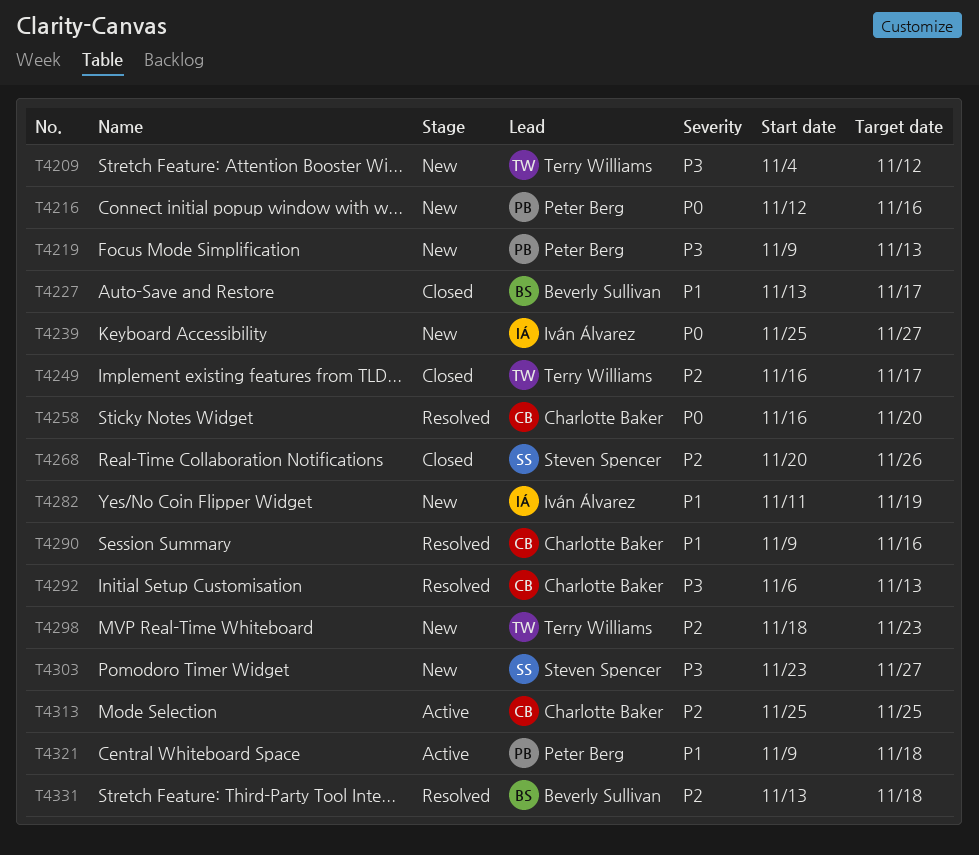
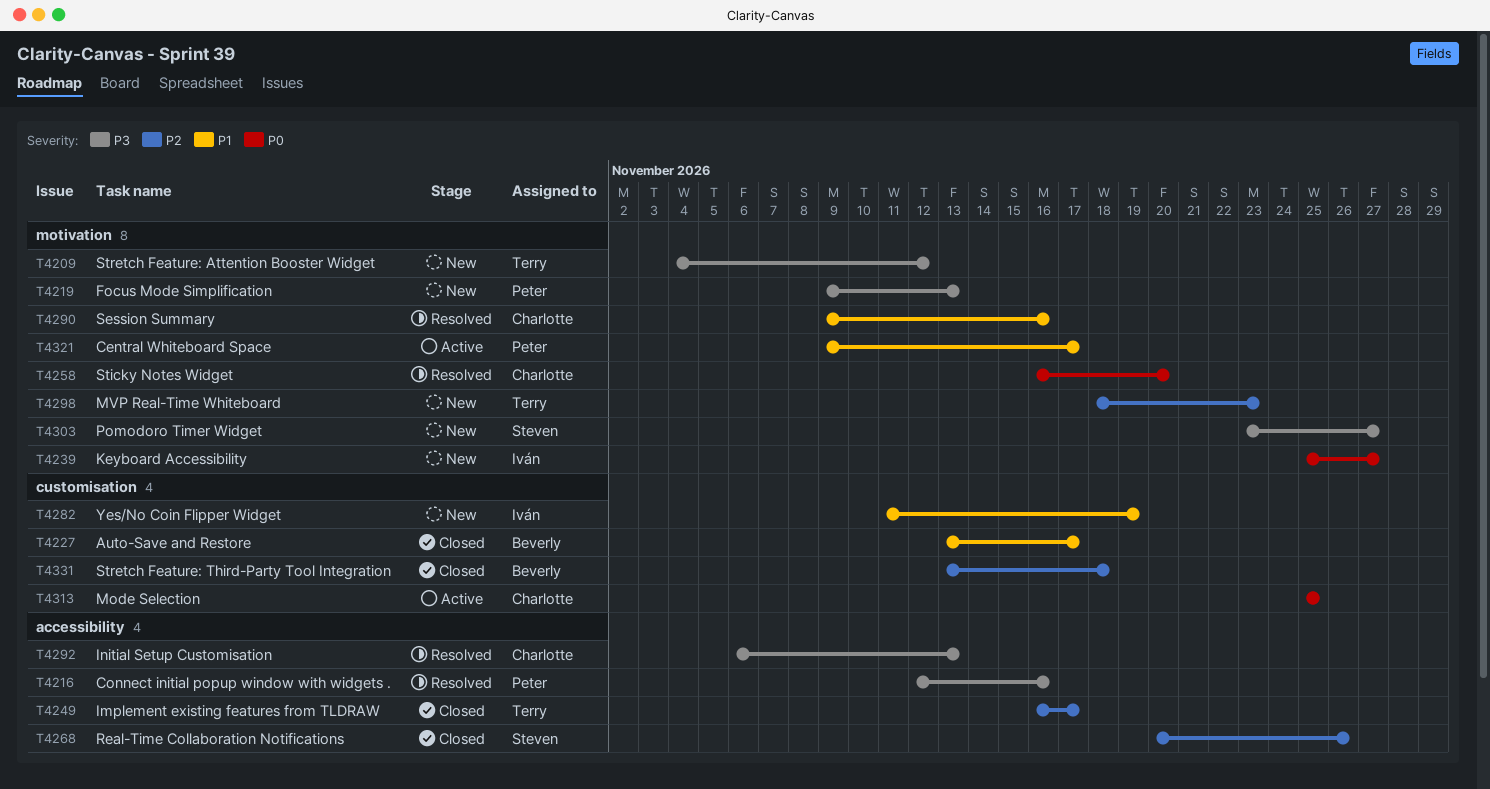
T4216, status: New -> Resolved
T4216, priority: P0 -> P3
T4313, priority: P2 -> P0
T4321, due: Nov 18 -> Nov 17
T4331, status: Resolved -> Closed

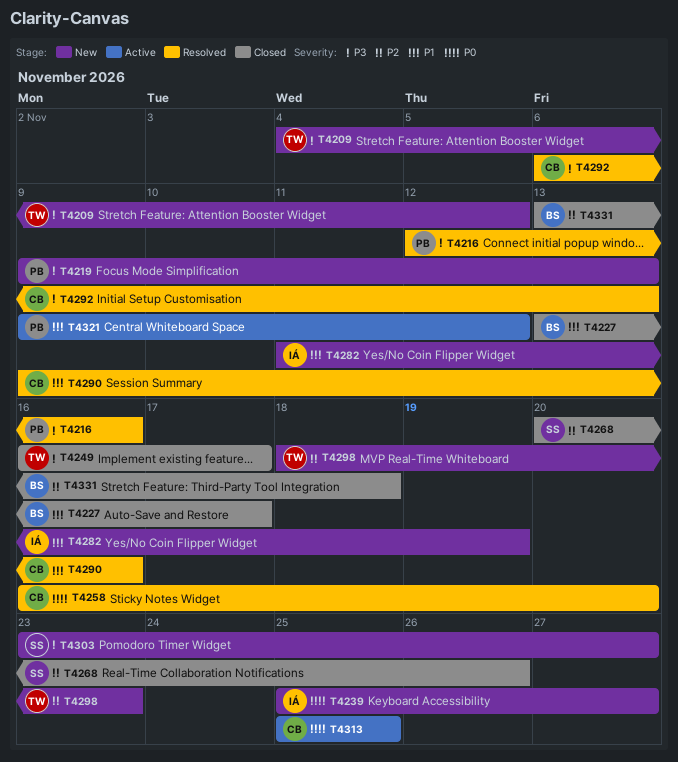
T4249, priority: P2 -> P3
T4321, due: Nov 17 -> Nov 12

